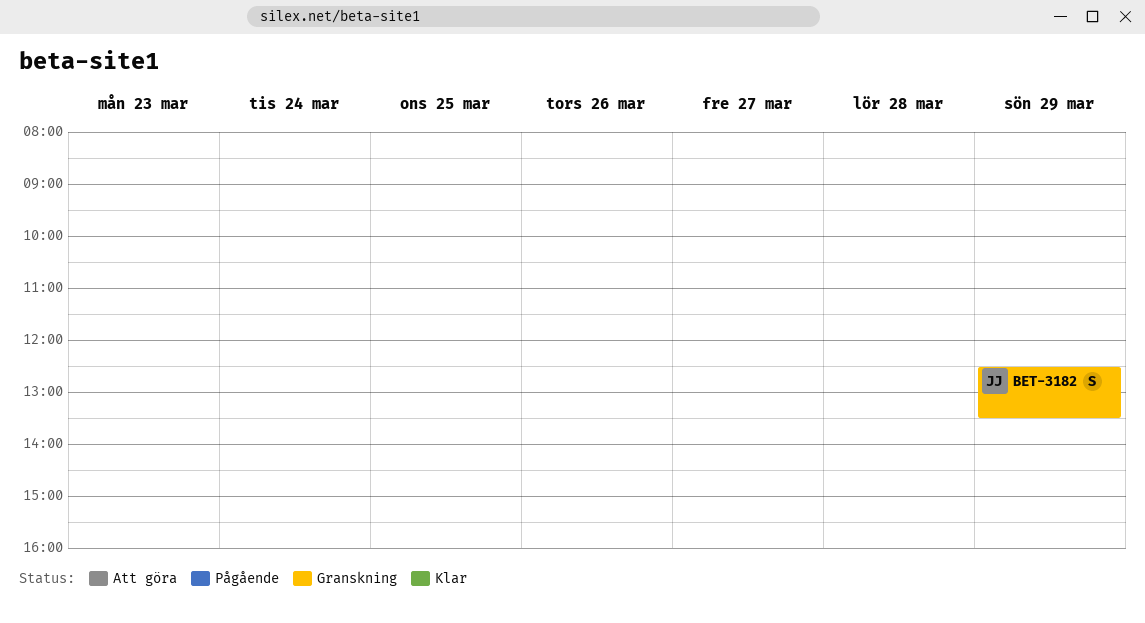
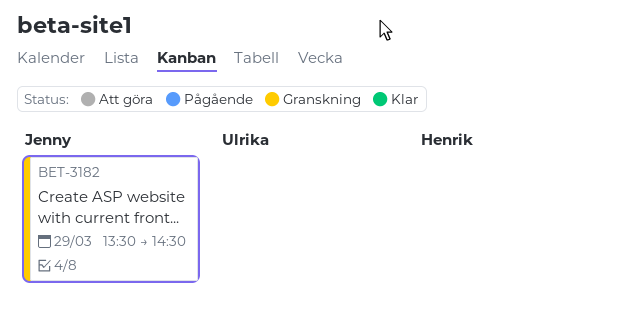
BET-3182, begins: 12:30 -> 13:30
BET-3182, ends: 13:30 -> 14:30

